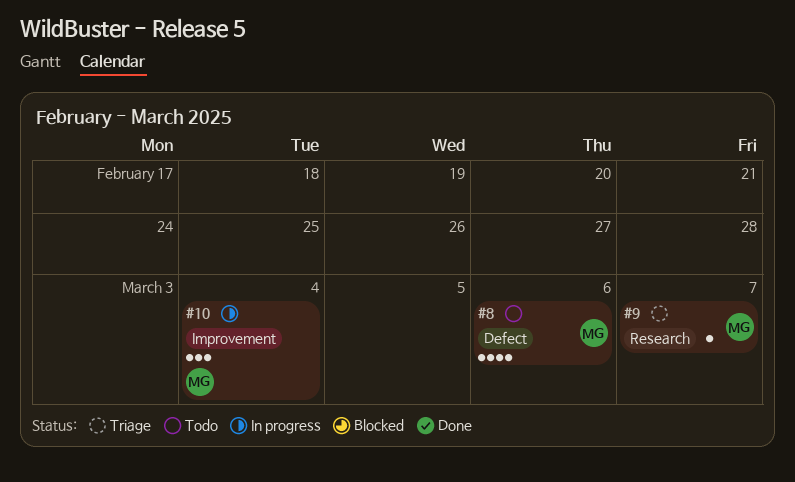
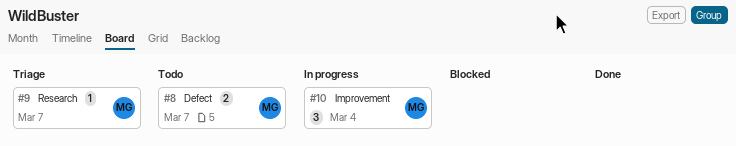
#8, estimate: 4 -> 2
#8, due: Mar 6 -> Mar 7

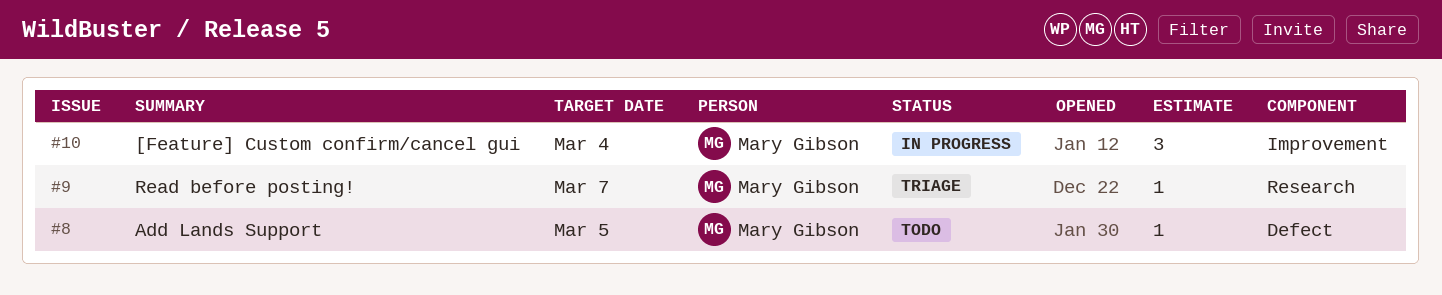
#8, estimate: 2 -> 1
#8, due: Mar 7 -> Mar 5

